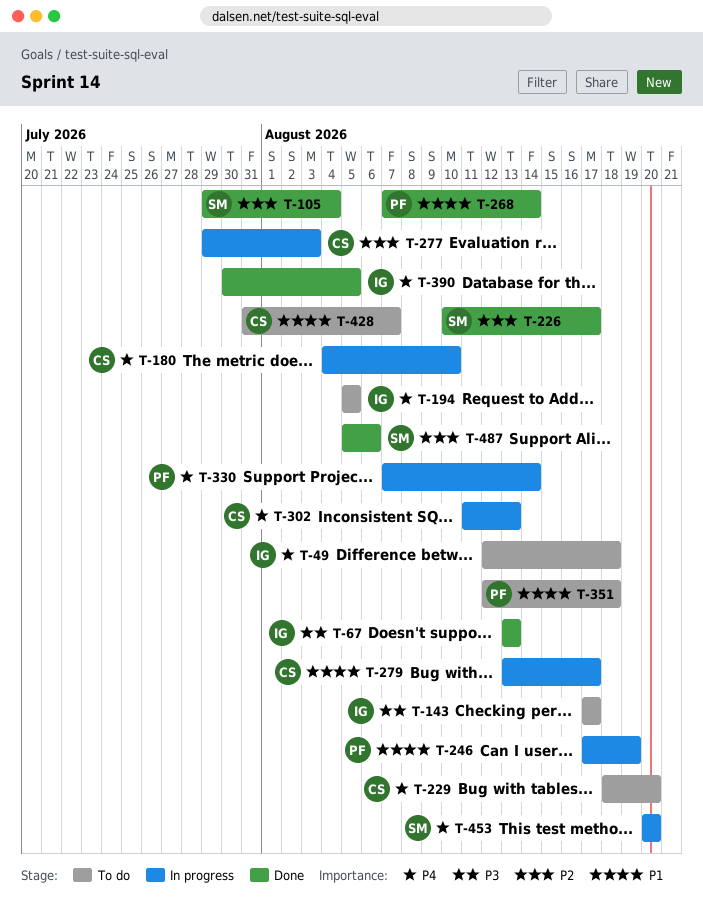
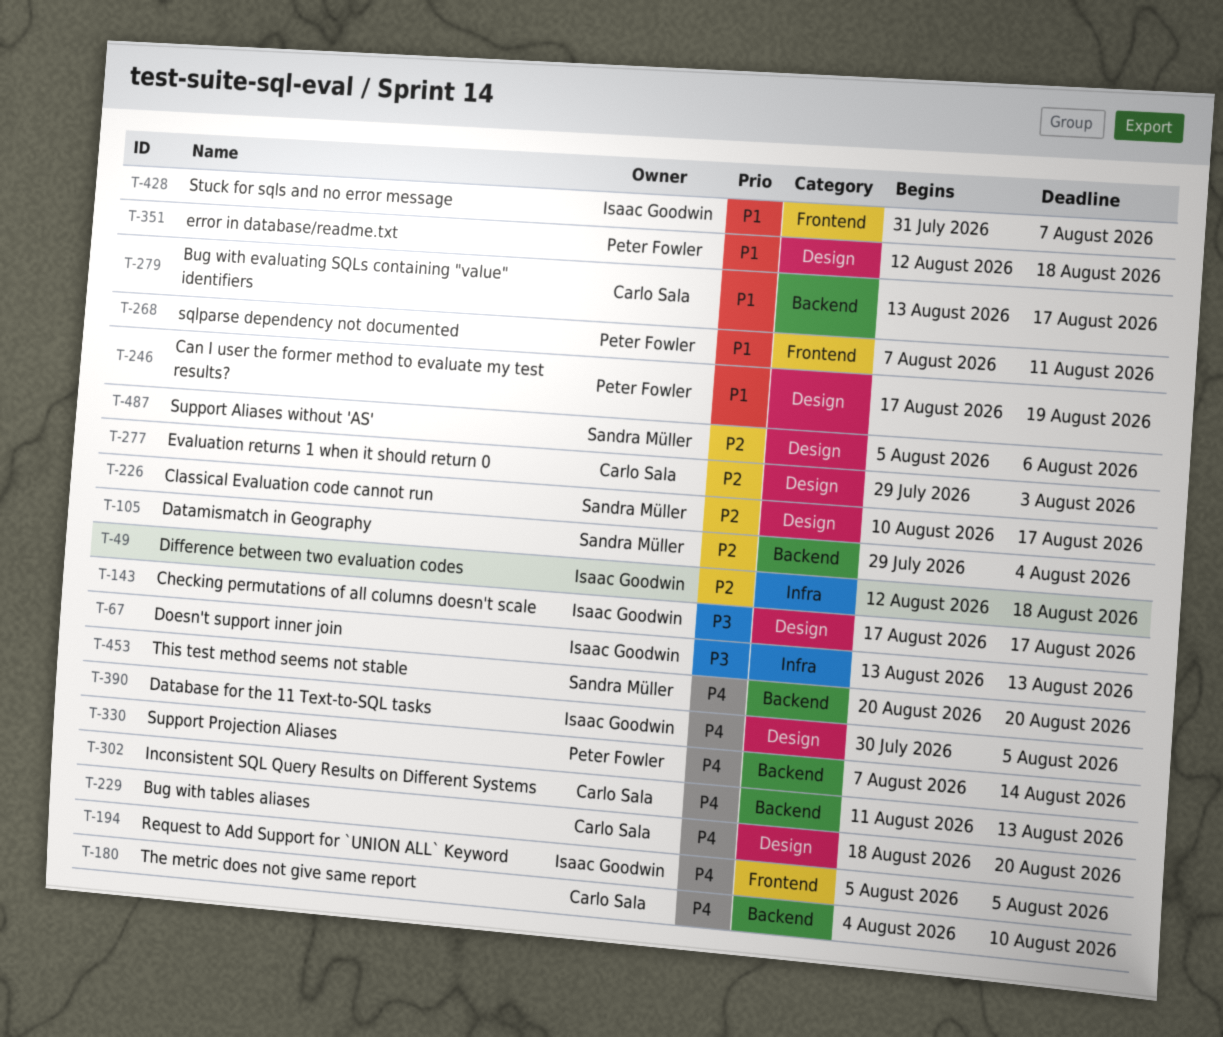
T-49, priority: P4 -> P2
T-268, due: Aug 14 -> Aug 11
T-428, owner: Carlo Sala -> Isaac Goodwin

